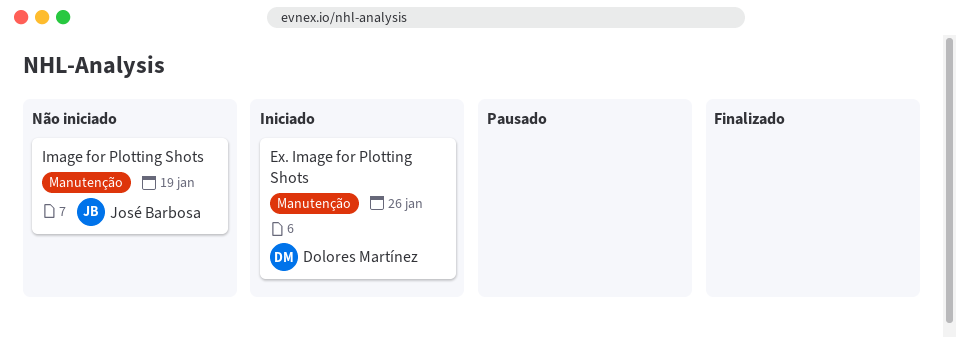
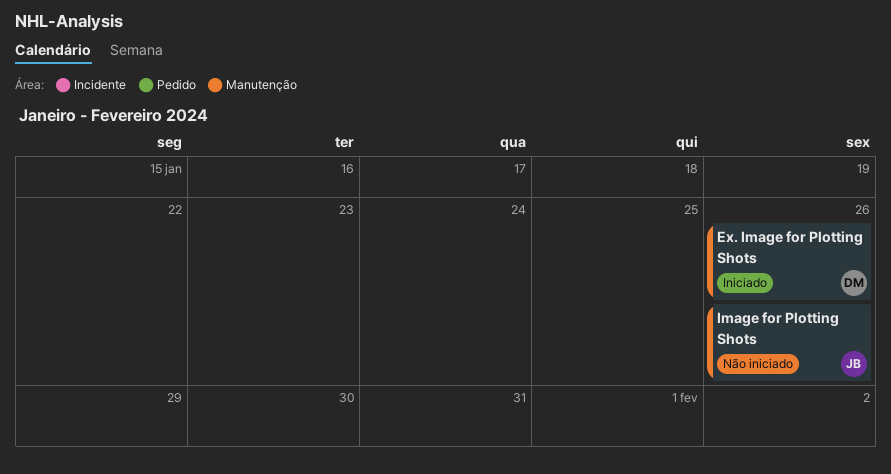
Image for Plotting Shots, due: Jan 19 -> Jan 26

